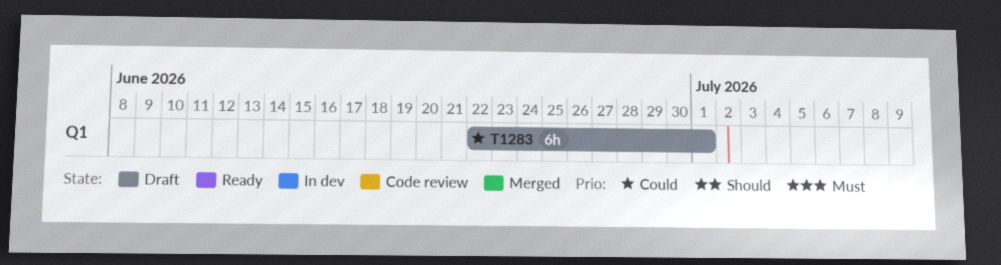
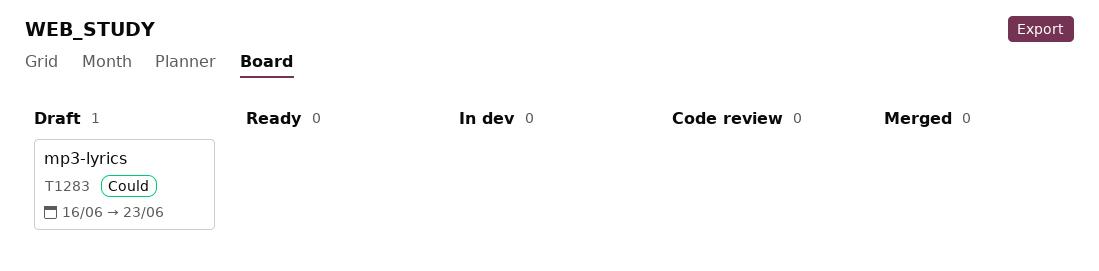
T1283, start: Jun 22 -> Jun 16
T1283, due: Jul 1 -> Jun 23

